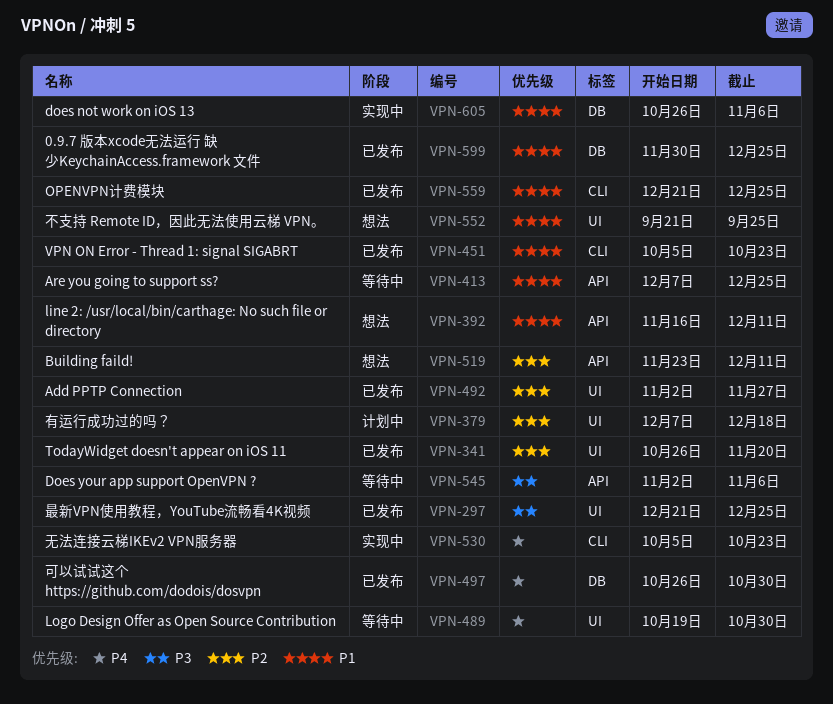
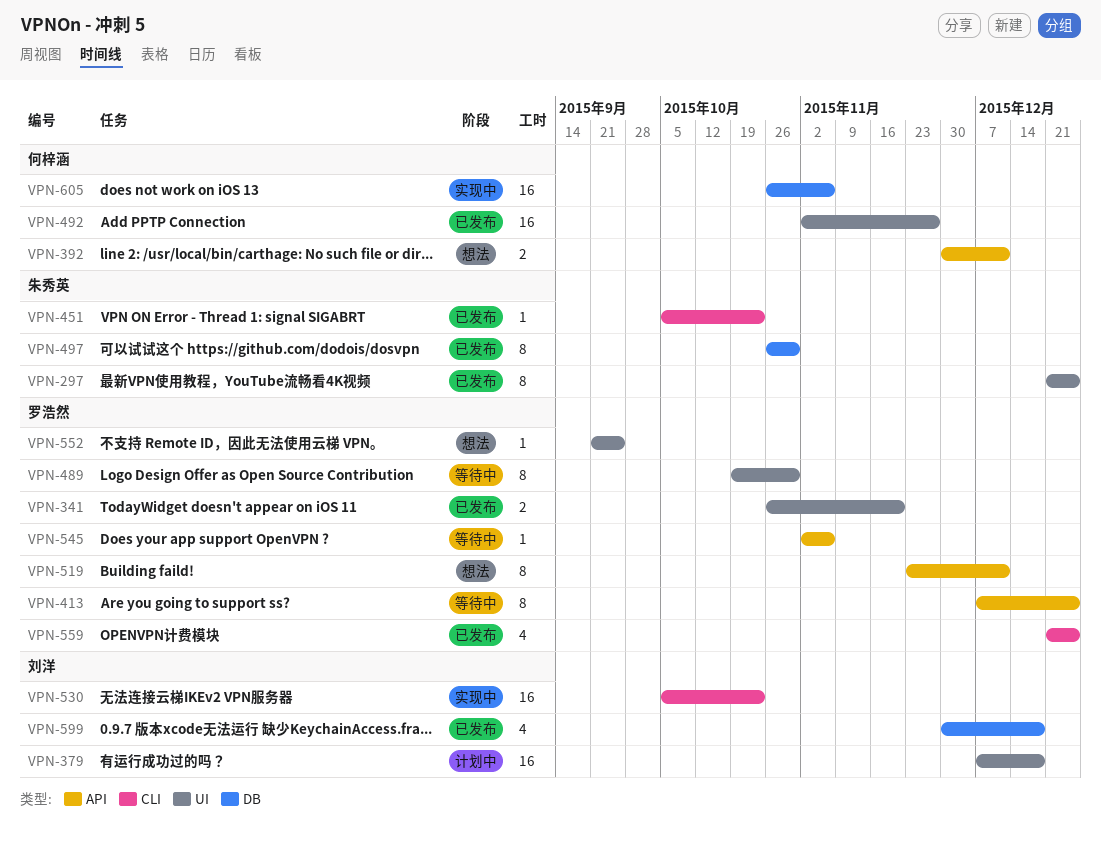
VPN-392, start: Nov 16 -> Nov 30
VPN-599, due: Dec 25 -> Dec 18

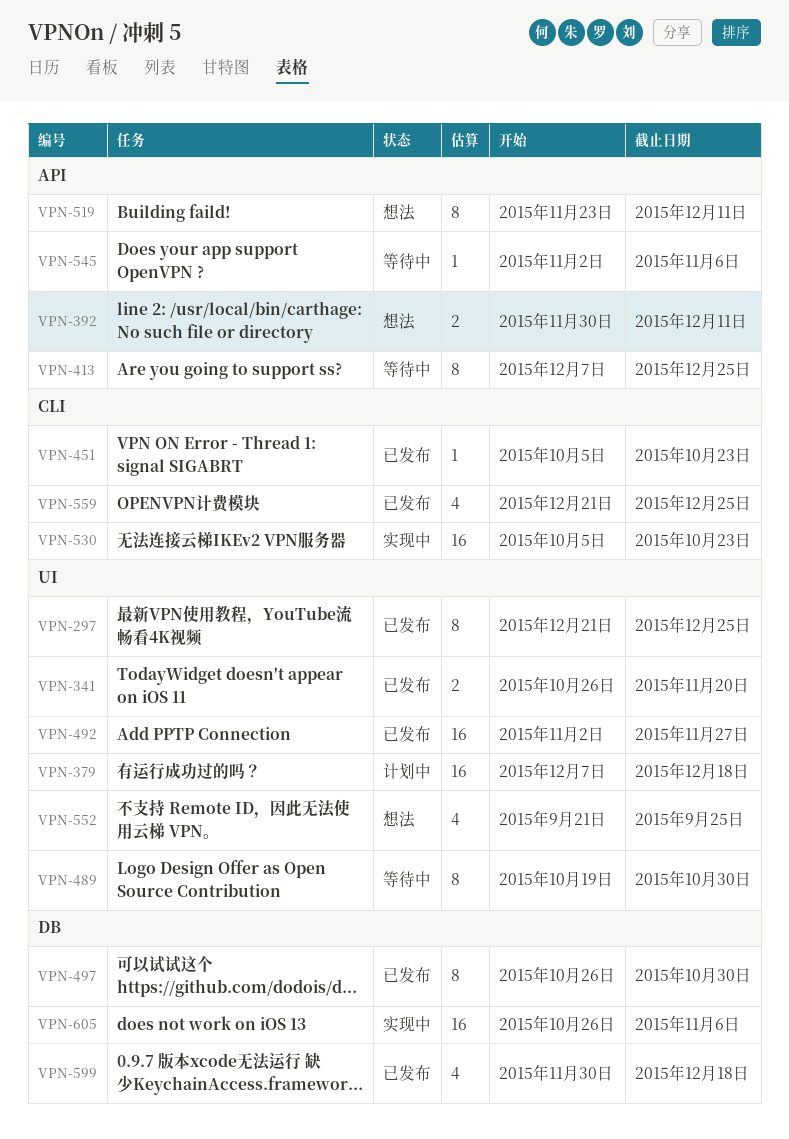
VPN-552, estimate: 1 -> 4

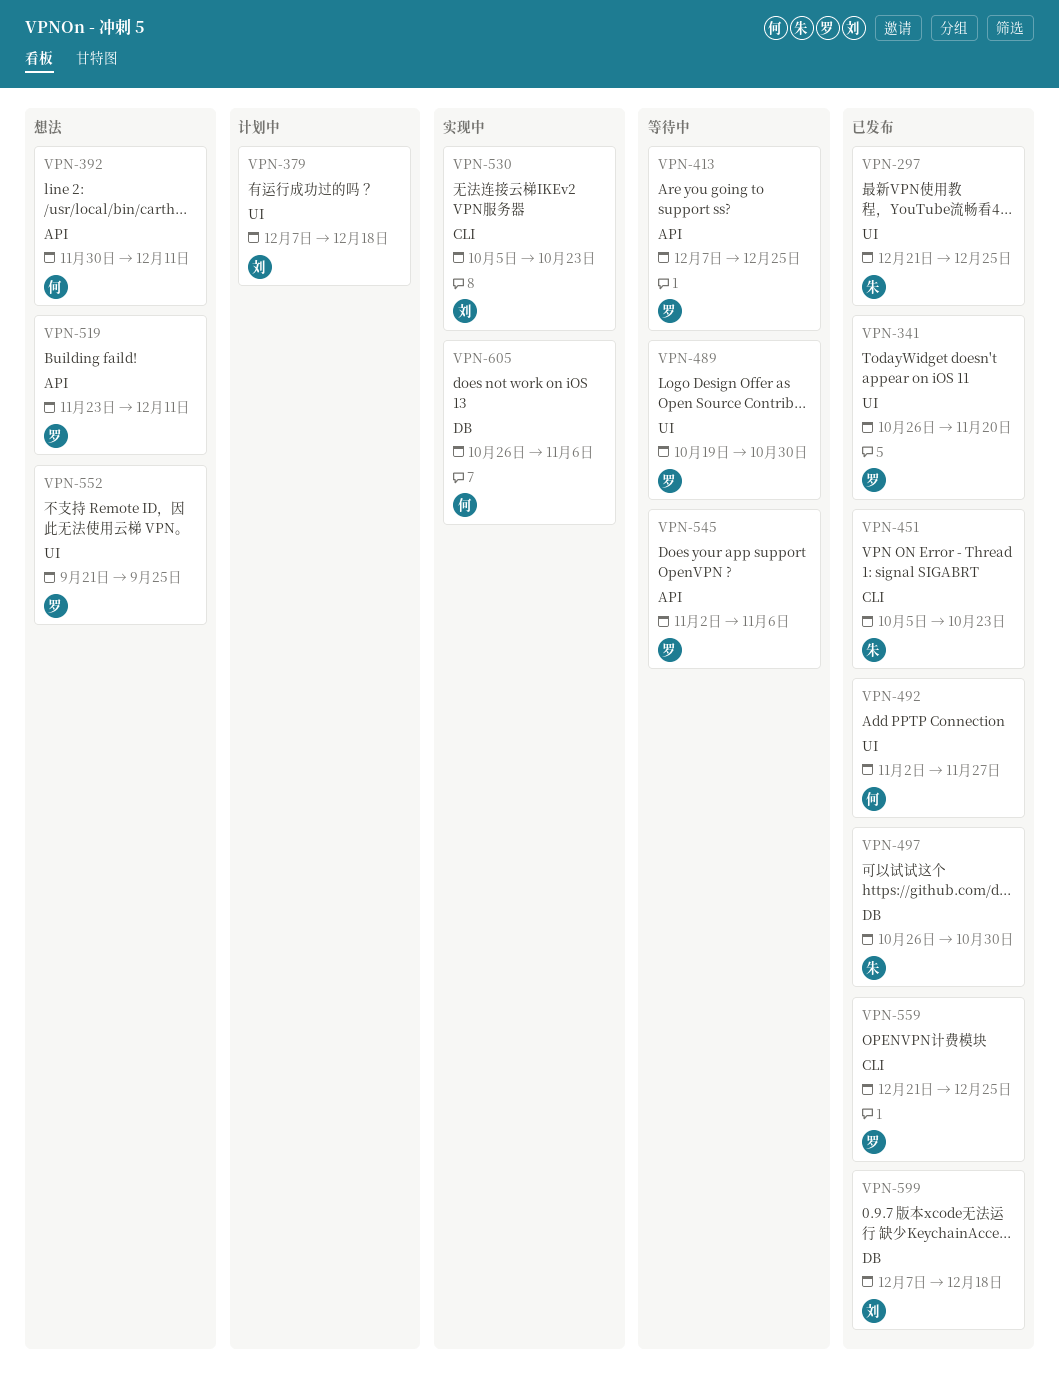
VPN-599, start: Nov 30 -> Dec 7

